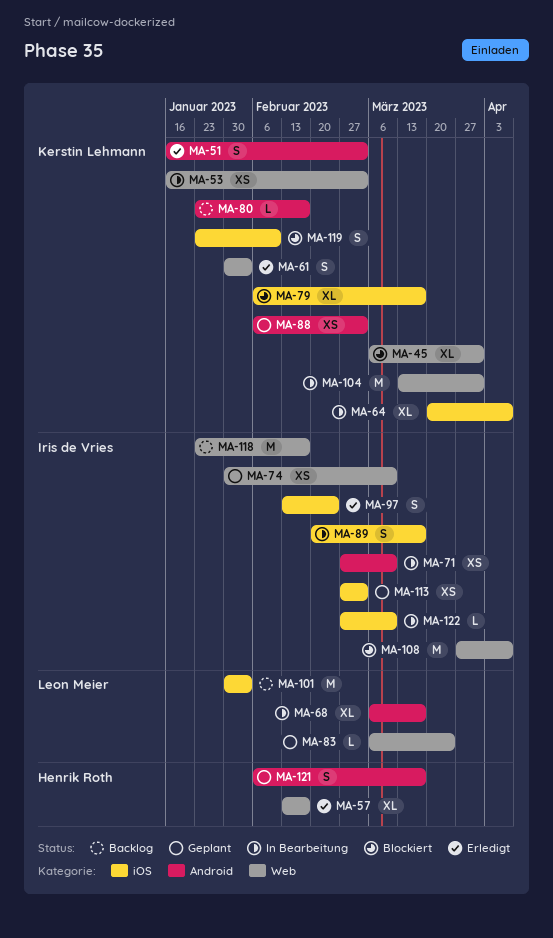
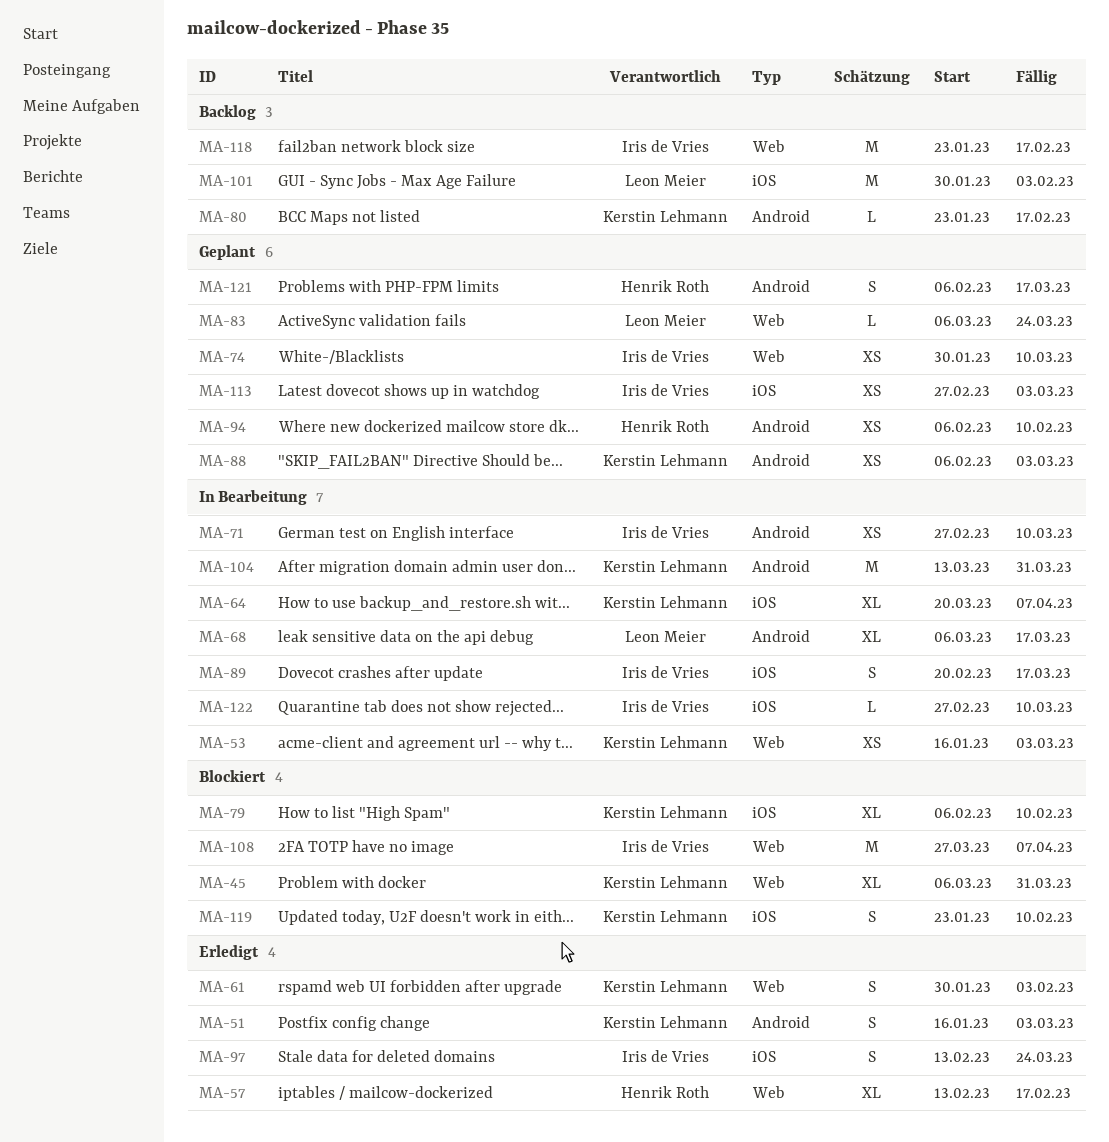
MA-79, due: Mar 17 -> Feb 10
MA-94: none -> present
MA-97, due: Feb 24 -> Mar 24
MA-104, label: Web -> Android

